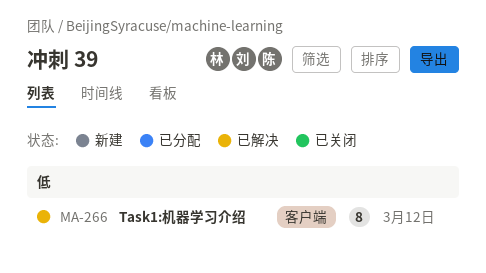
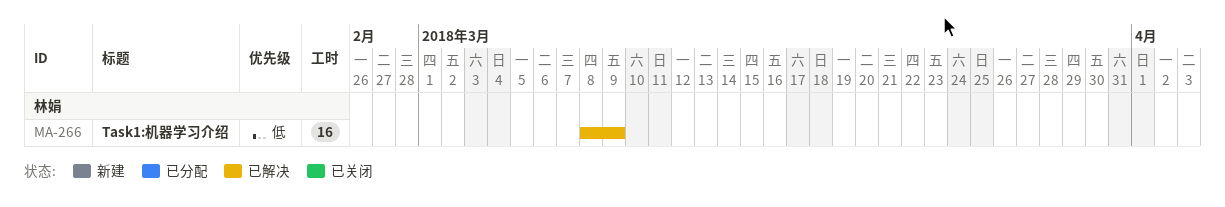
MA-266, estimate: 8 -> 16
MA-266, due: Mar 12 -> Mar 9

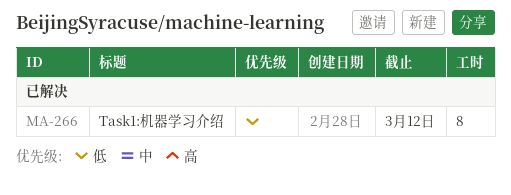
MA-266, estimate: 16 -> 8
MA-266, due: Mar 9 -> Mar 12

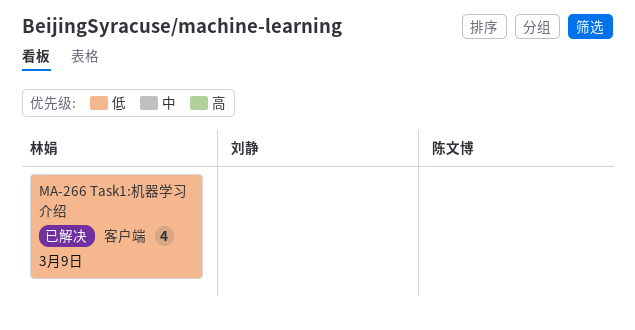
MA-266, estimate: 8 -> 4
MA-266, due: Mar 12 -> Mar 9

